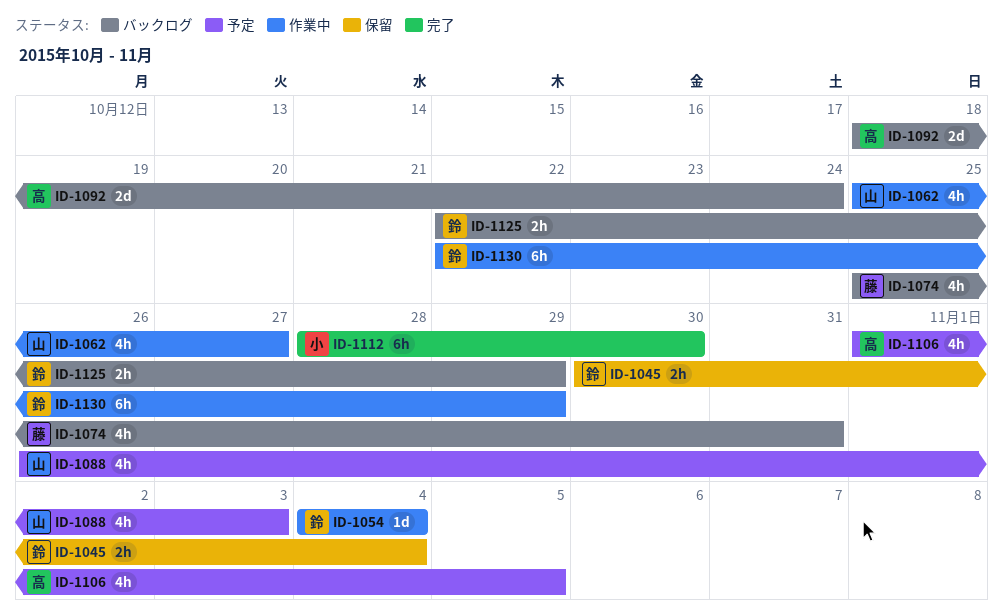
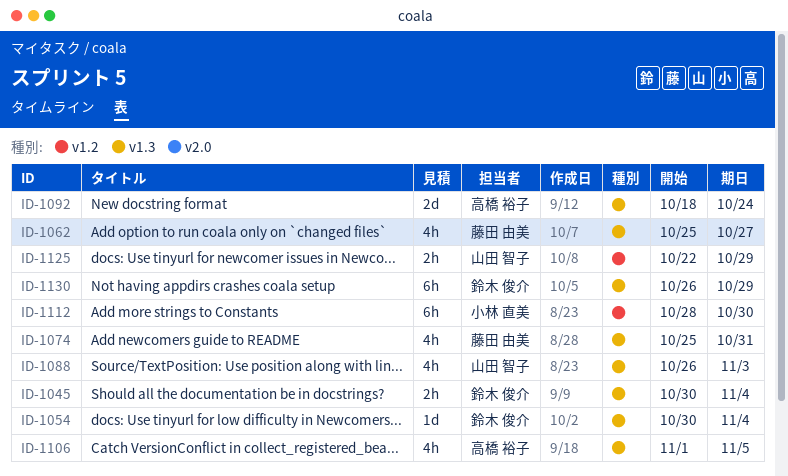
ID-1054, start: Nov 4 -> Oct 30
ID-1062, owner: 山田 智子 -> 藤田 由美
ID-1125, owner: 鈴木 俊介 -> 山田 智子
ID-1130, start: Oct 22 -> Oct 26

